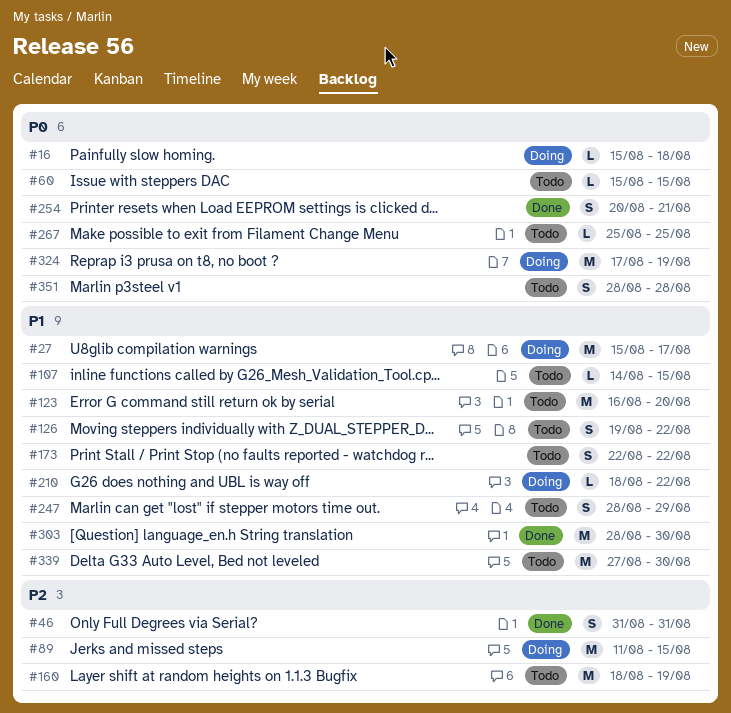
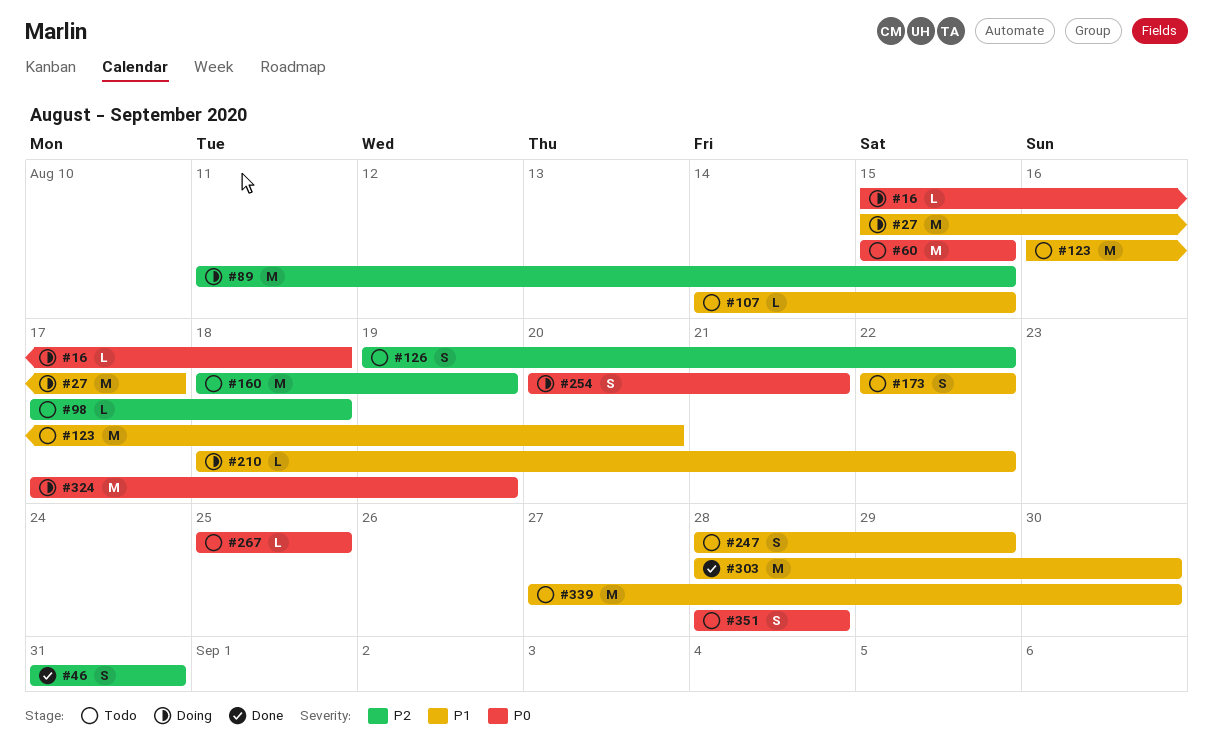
#60, estimate: L -> M
#98: none -> present
#126, priority: P1 -> P2
#254, status: Done -> Doing

